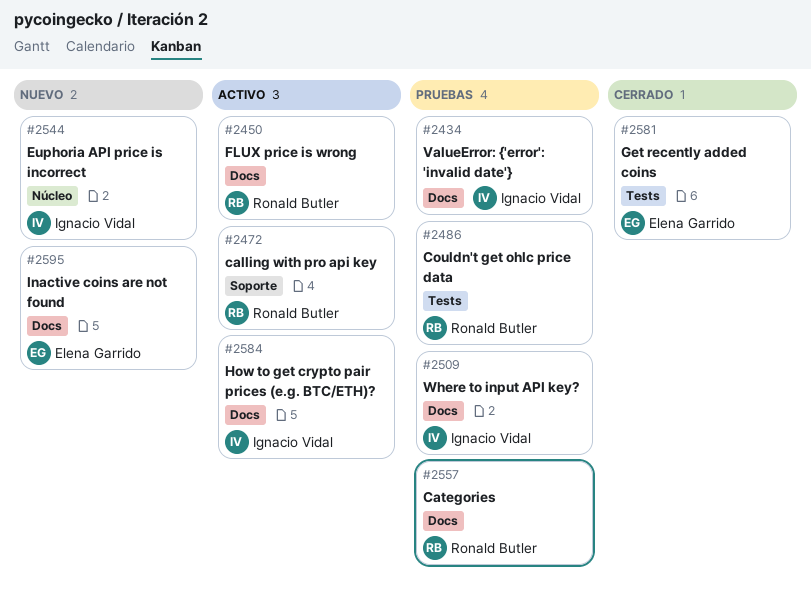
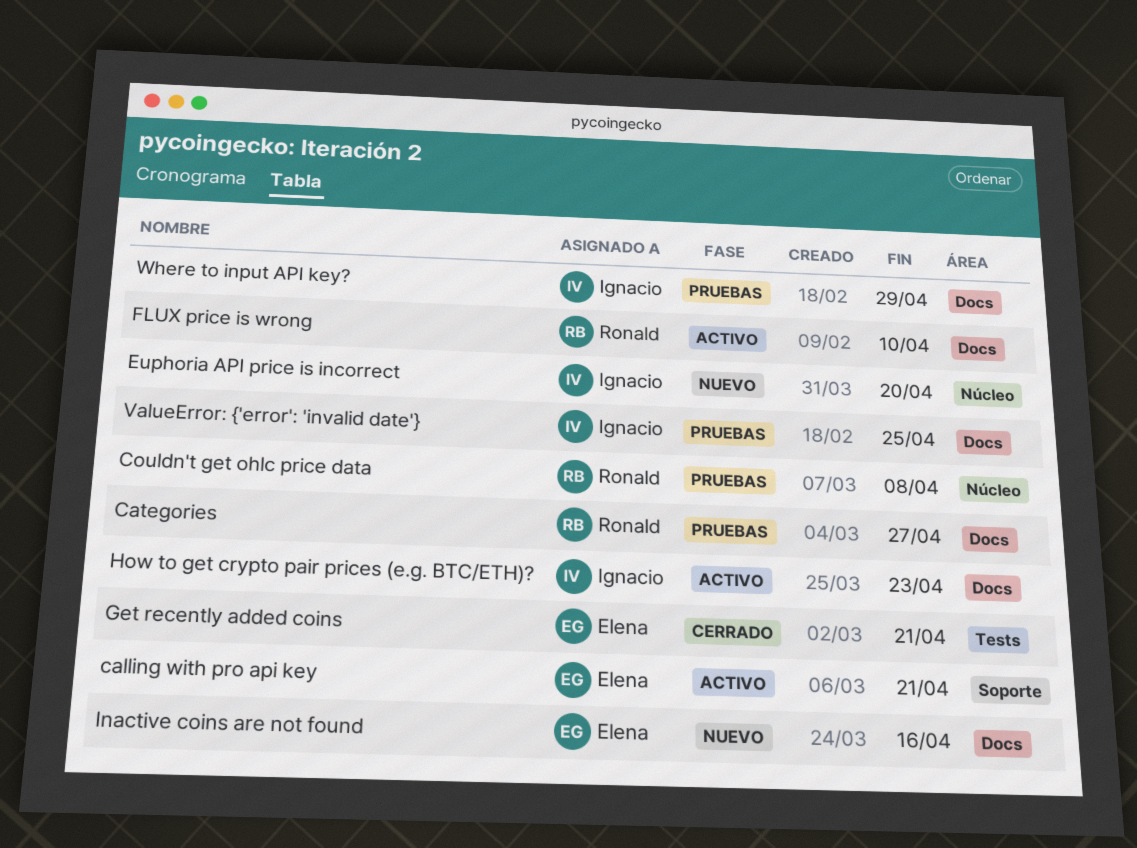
calling with pro api key, owner: Ronald Butler -> Elena Garrido
Couldn't get ohlc price data, label: Tests -> Núcleo

